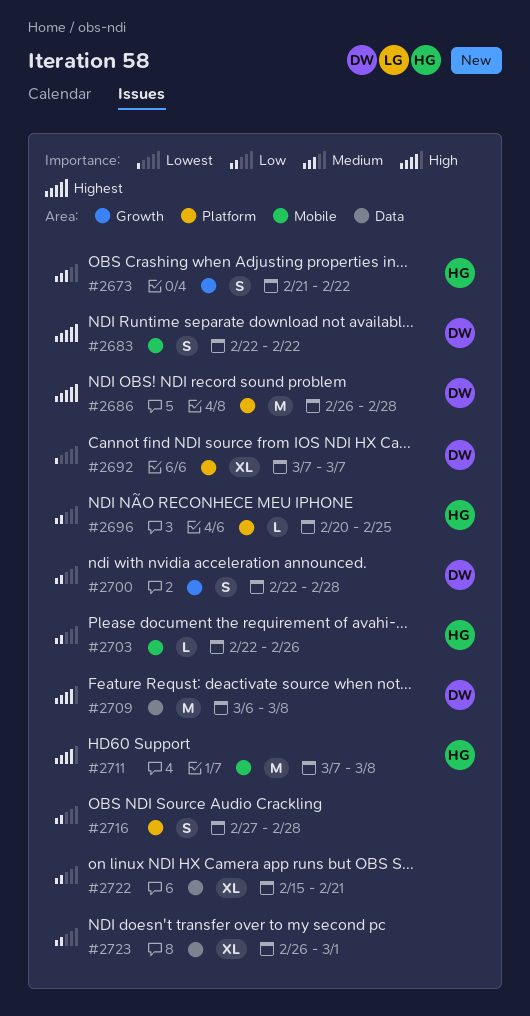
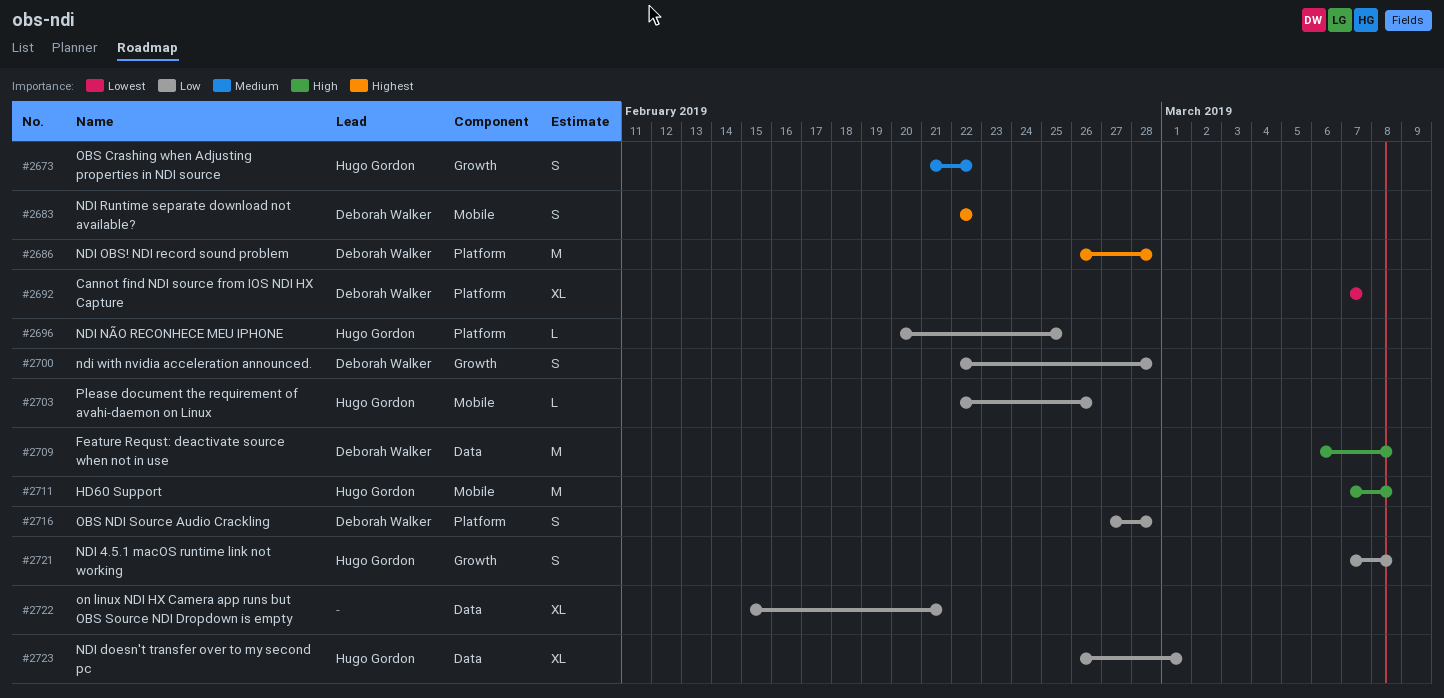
#2716, owner: none -> Deborah Walker
#2721: none -> present
#2723, owner: none -> Hugo Gordon

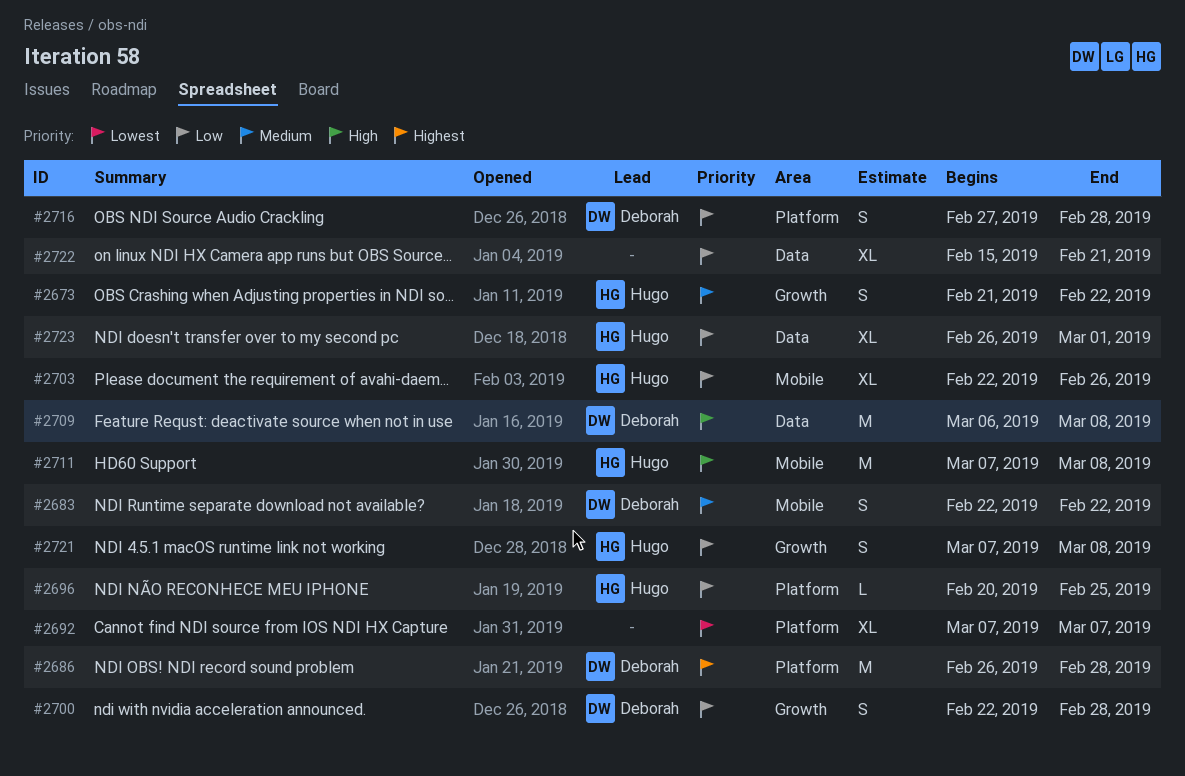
#2683, priority: Highest -> Medium
#2692, owner: Deborah Walker -> none
#2703, estimate: L -> XL

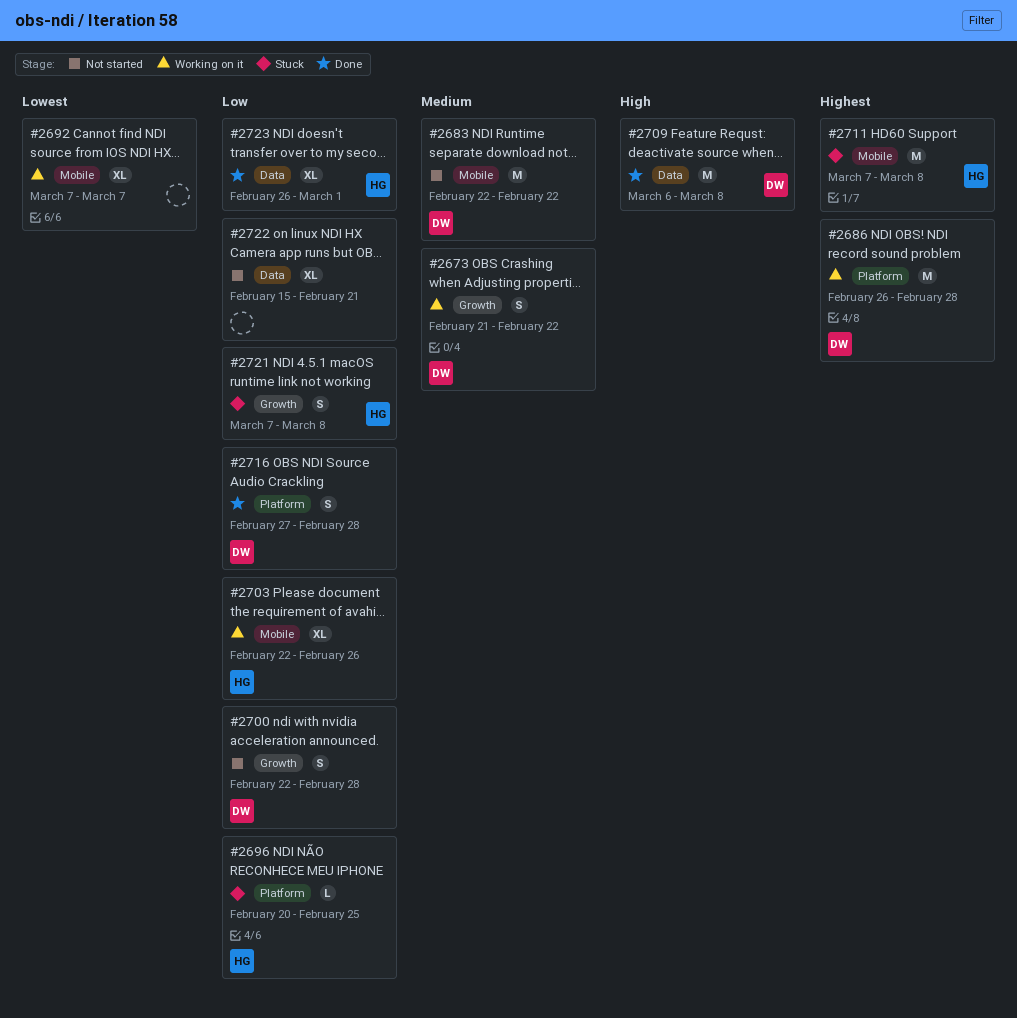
#2673, owner: Hugo -> Deborah
#2683, estimate: S -> M
#2692, label: Platform -> Mobile
#2711, priority: High -> Highest

